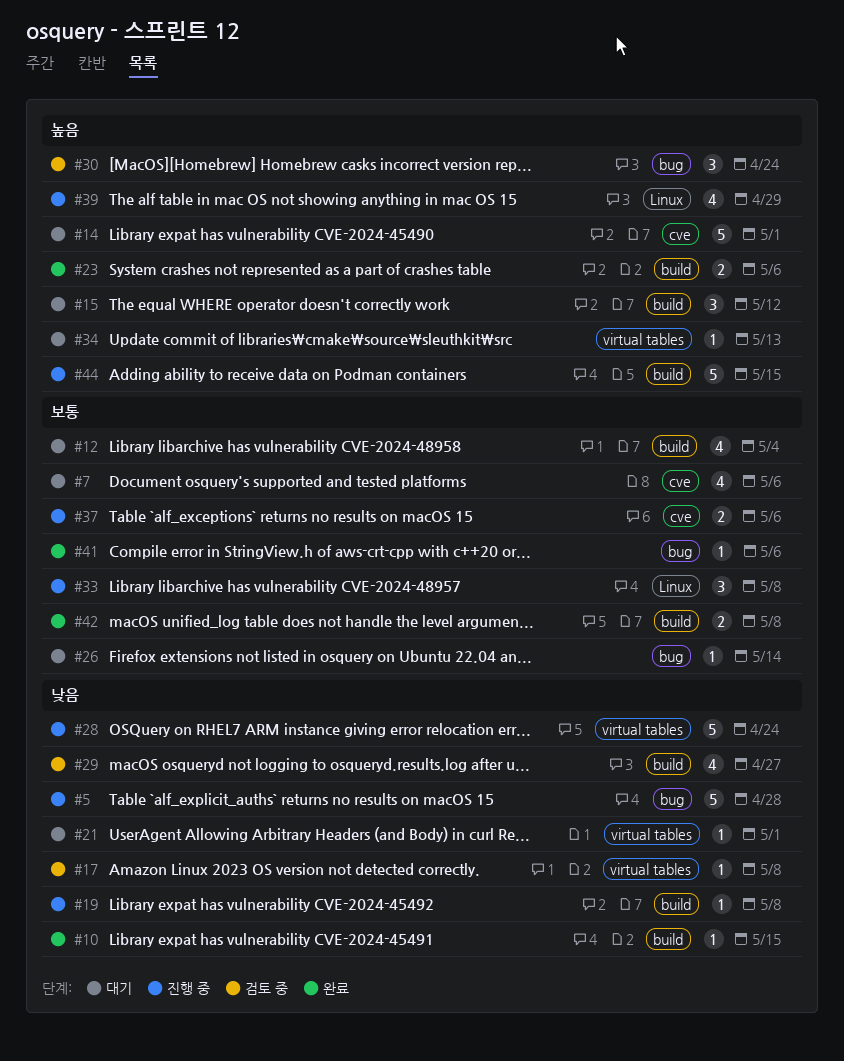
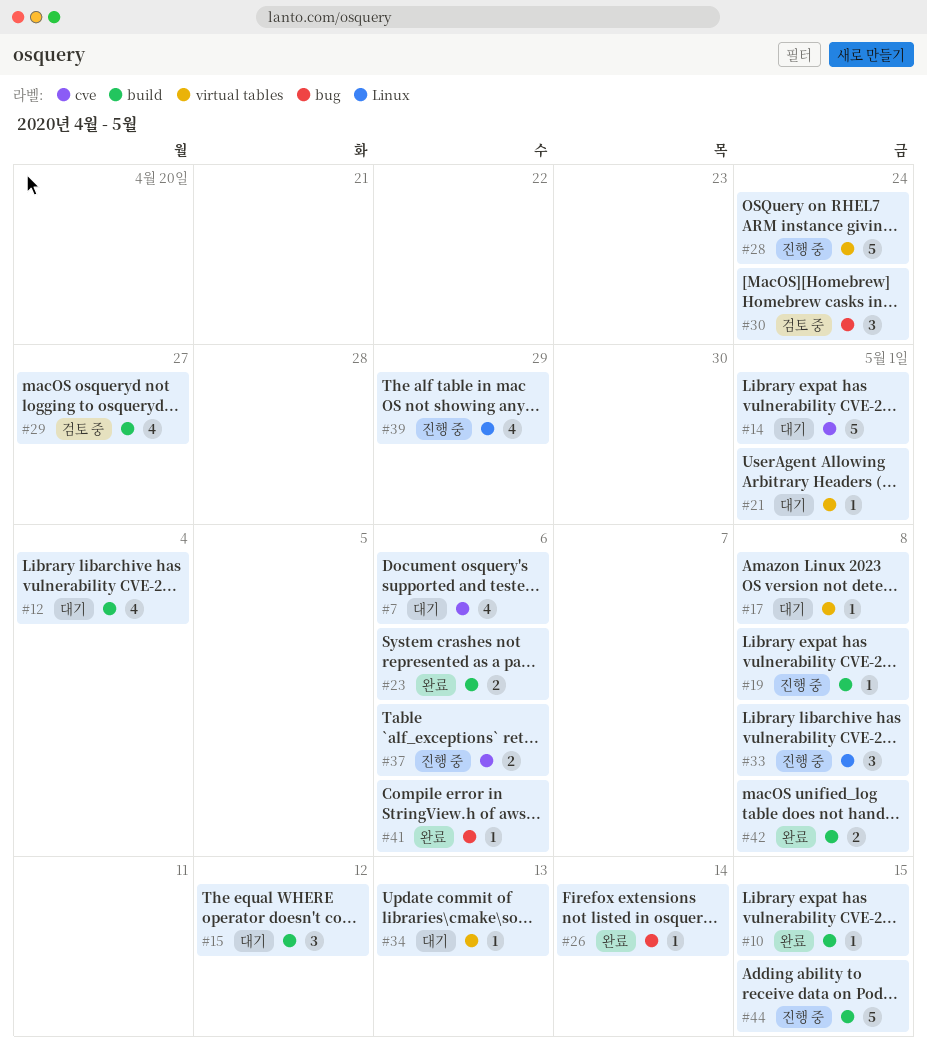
#5: present -> none
#17, status: 검토 중 -> 대기
#26, status: 대기 -> 완료

